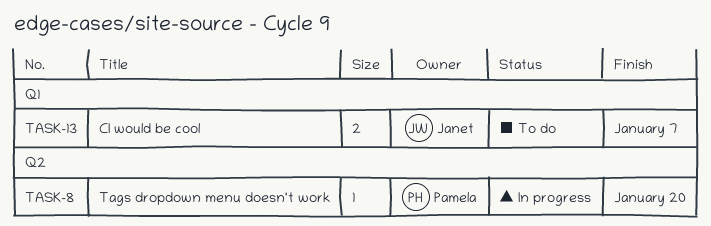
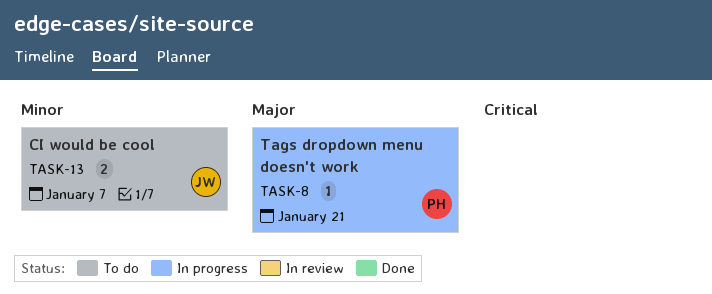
TASK-8, due: Jan 20 -> Jan 21

